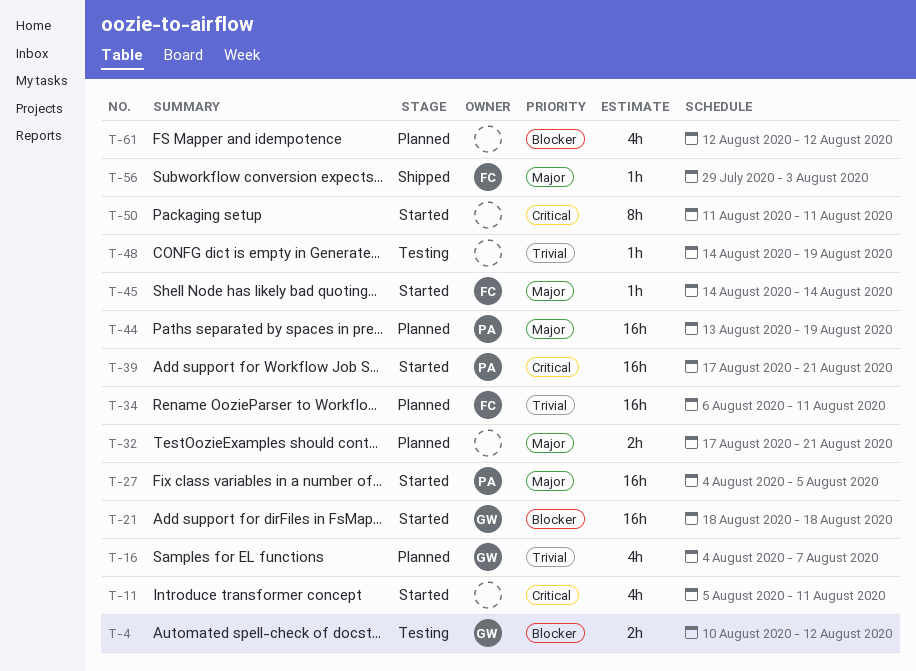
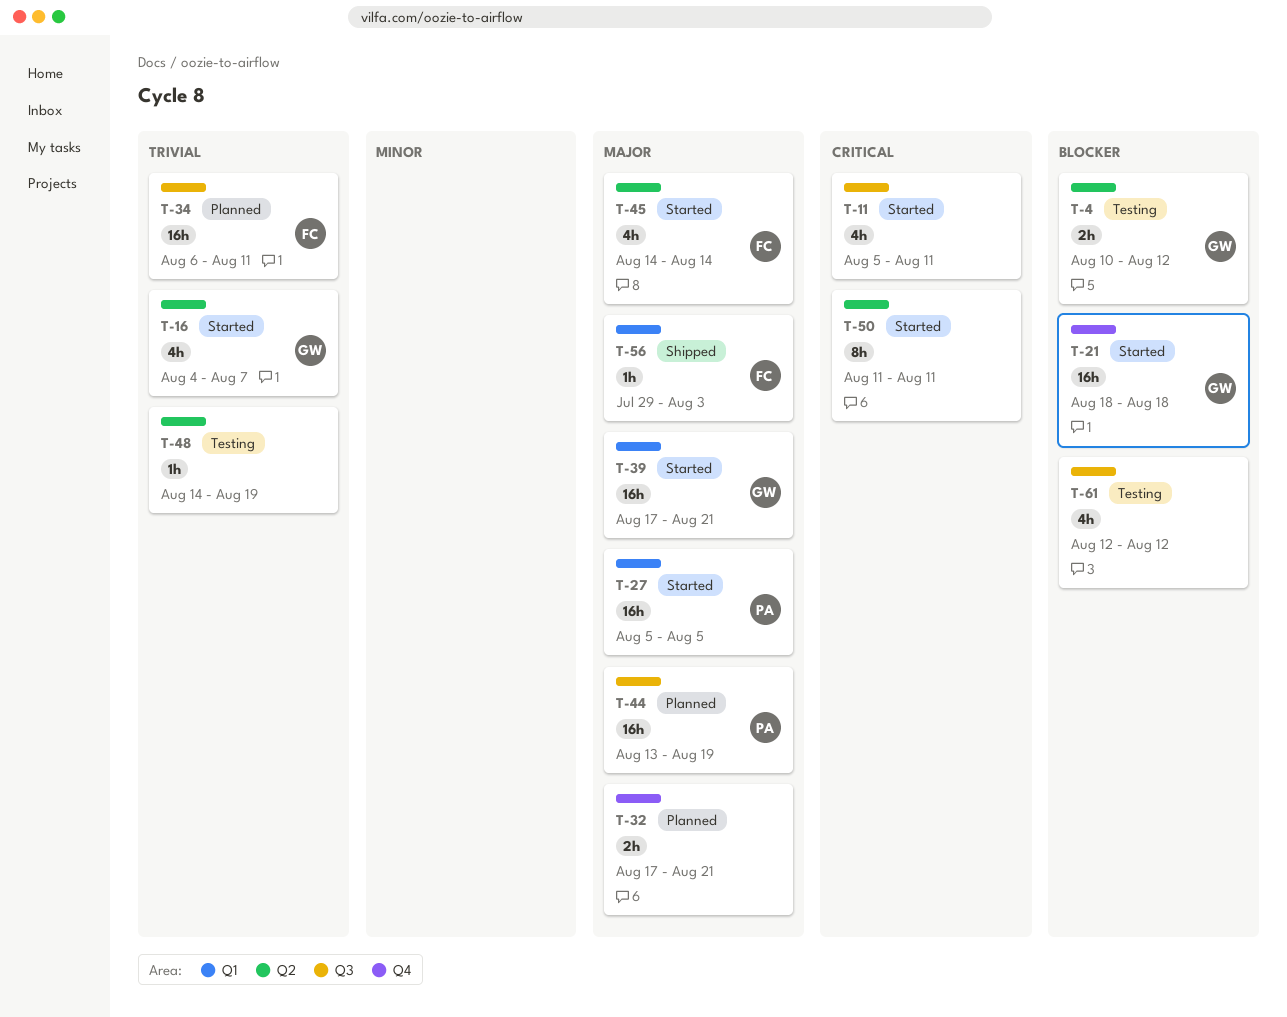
T-16, status: Planned -> Started
T-27, start: Aug 4 -> Aug 5
T-39, owner: PA -> GW
T-39, priority: Critical -> Major
T-45, estimate: 1h -> 4h
T-61, status: Planned -> Testing

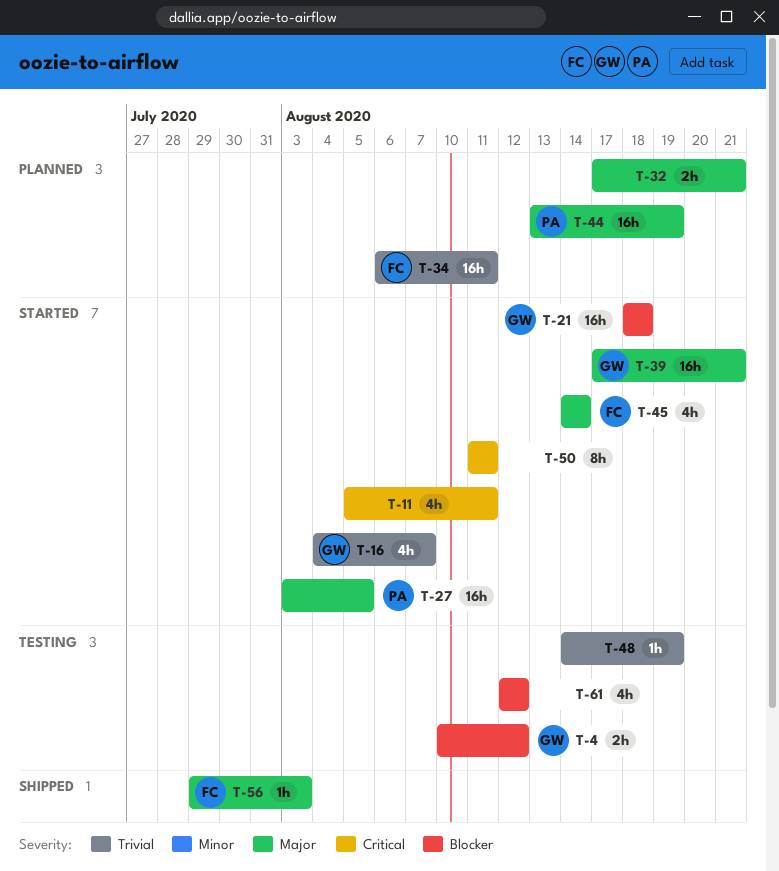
T-27, start: Aug 5 -> Aug 3

